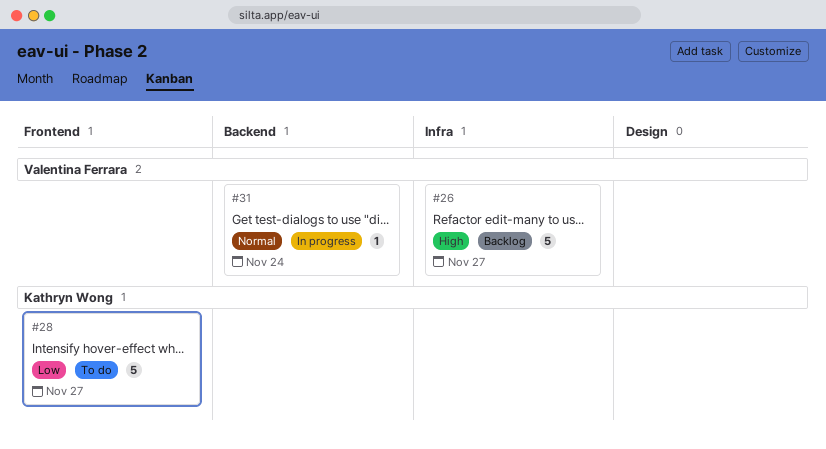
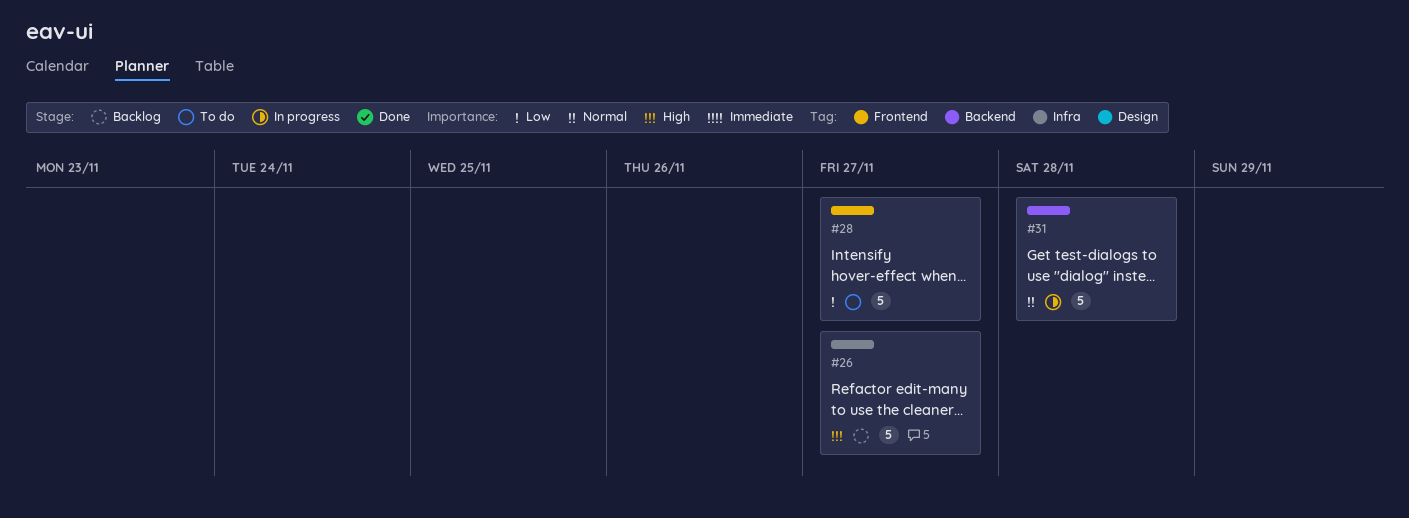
#31, estimate: 1 -> 5
#31, due: Nov 24 -> Nov 28

